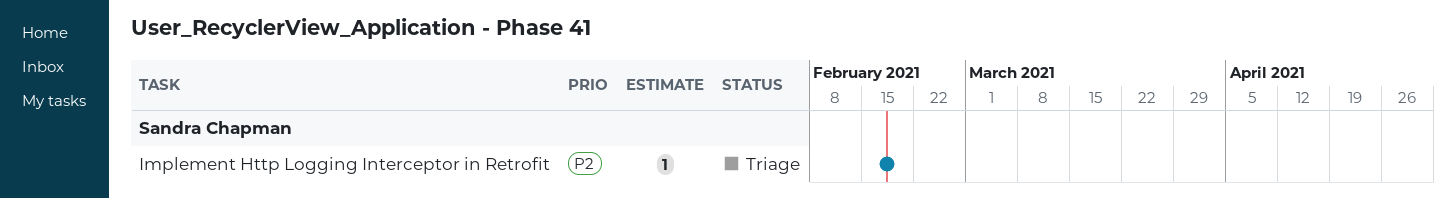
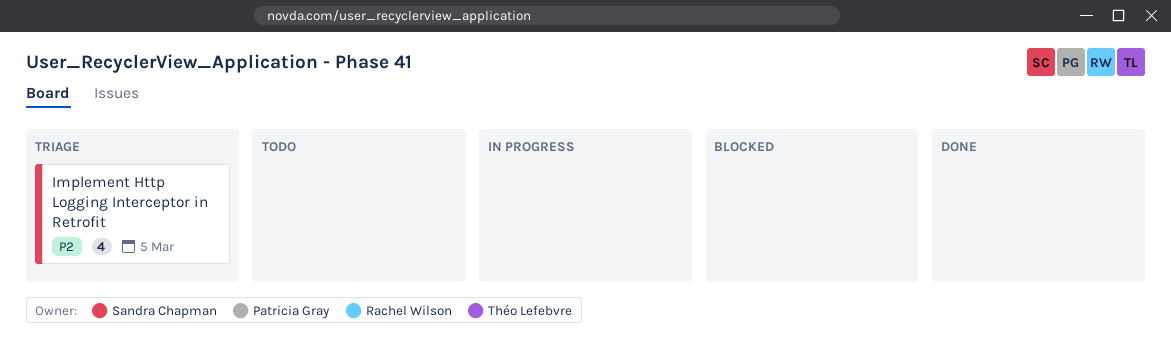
Implement Http Logging Interceptor in Retrofit, estimate: 1 -> 4
Implement Http Logging Interceptor in Retrofit, due: Feb 19 -> Mar 5

